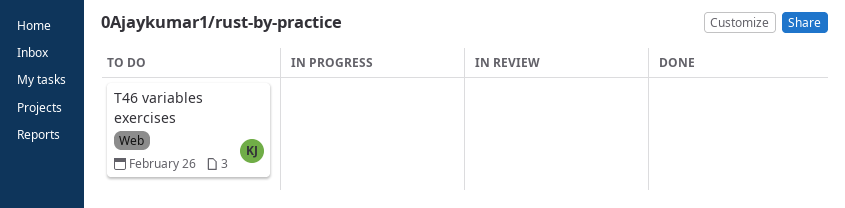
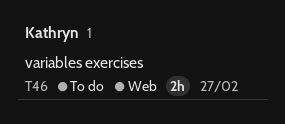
T46, due: Feb 26 -> Feb 27

